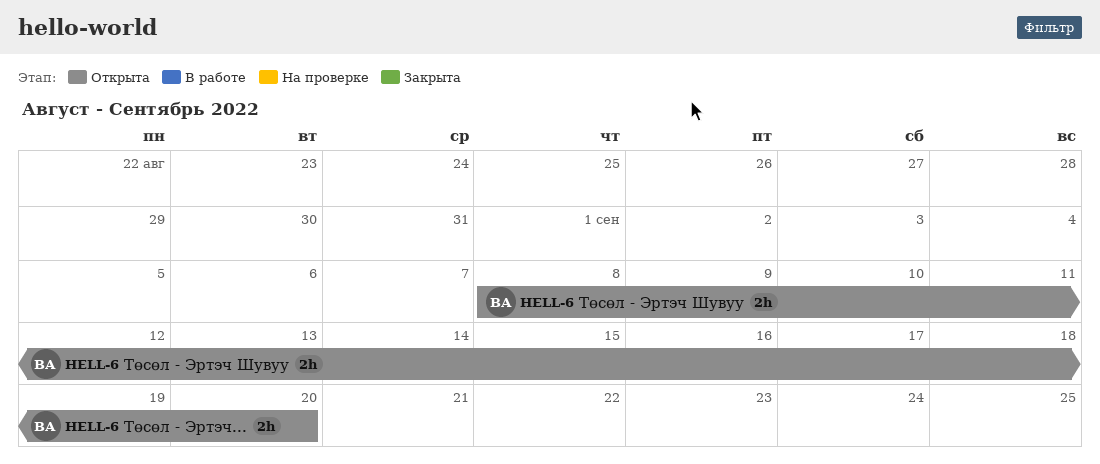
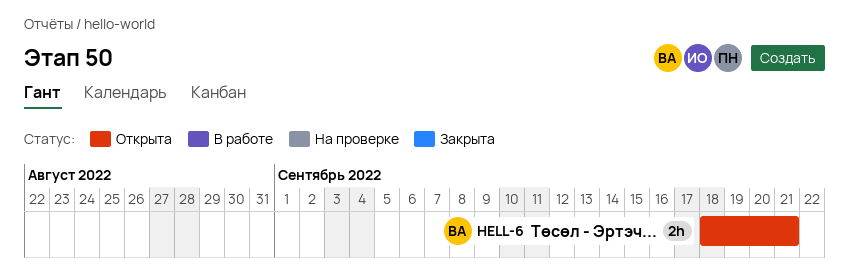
HELL-6, start: Sep 8 -> Sep 18
HELL-6, due: Sep 20 -> Sep 21

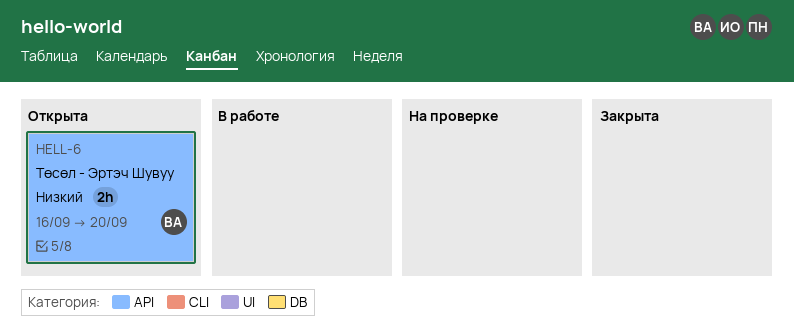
HELL-6, start: Sep 18 -> Sep 16
HELL-6, due: Sep 21 -> Sep 20

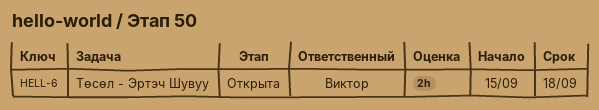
HELL-6, start: Sep 16 -> Sep 15
HELL-6, due: Sep 20 -> Sep 18

